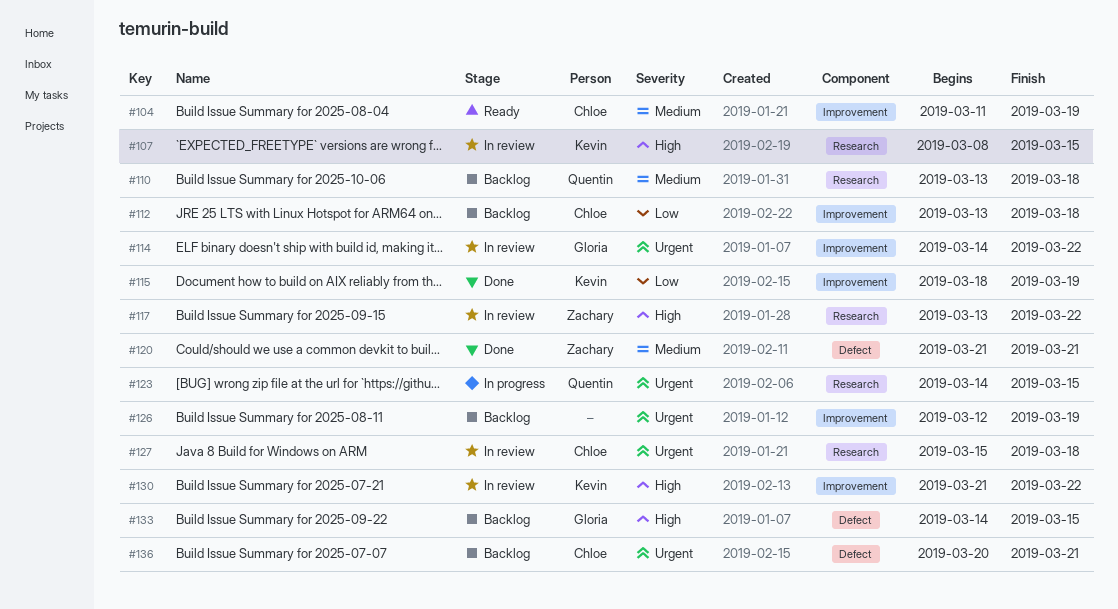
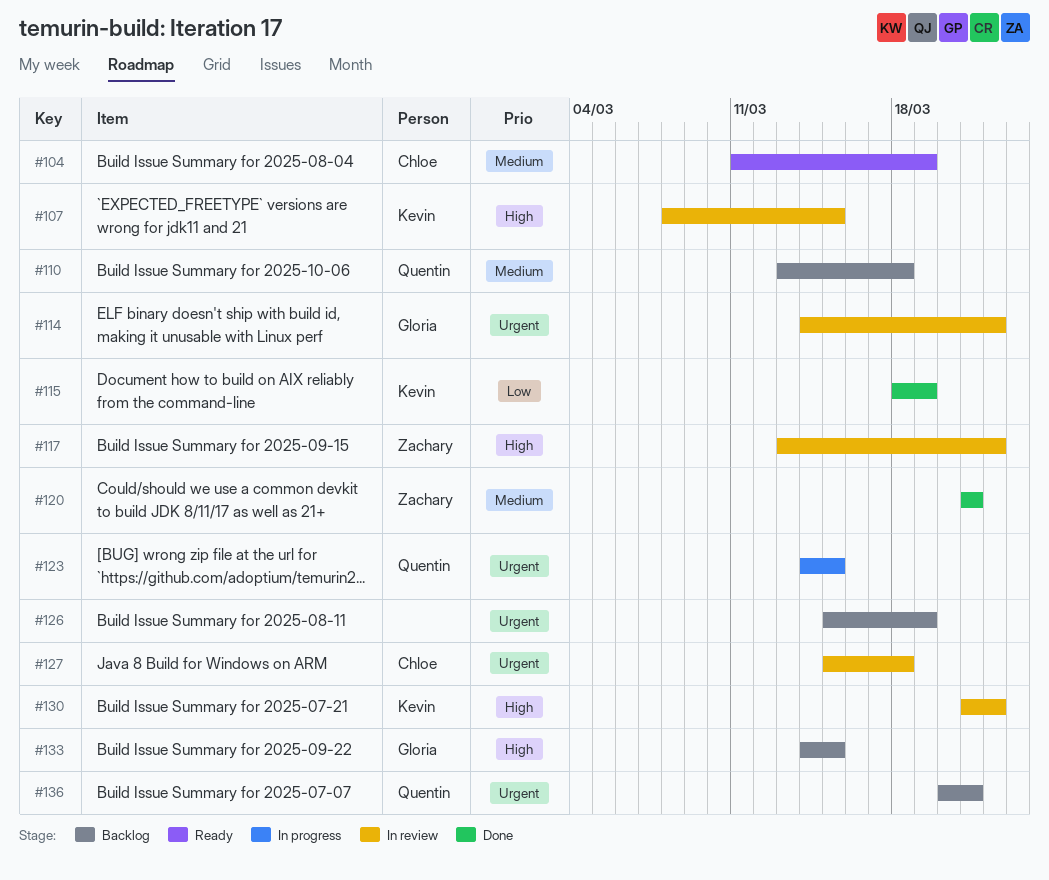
#112: present -> none
#126, start: Mar 12 -> Mar 15
#136, owner: Chloe -> Quentin

